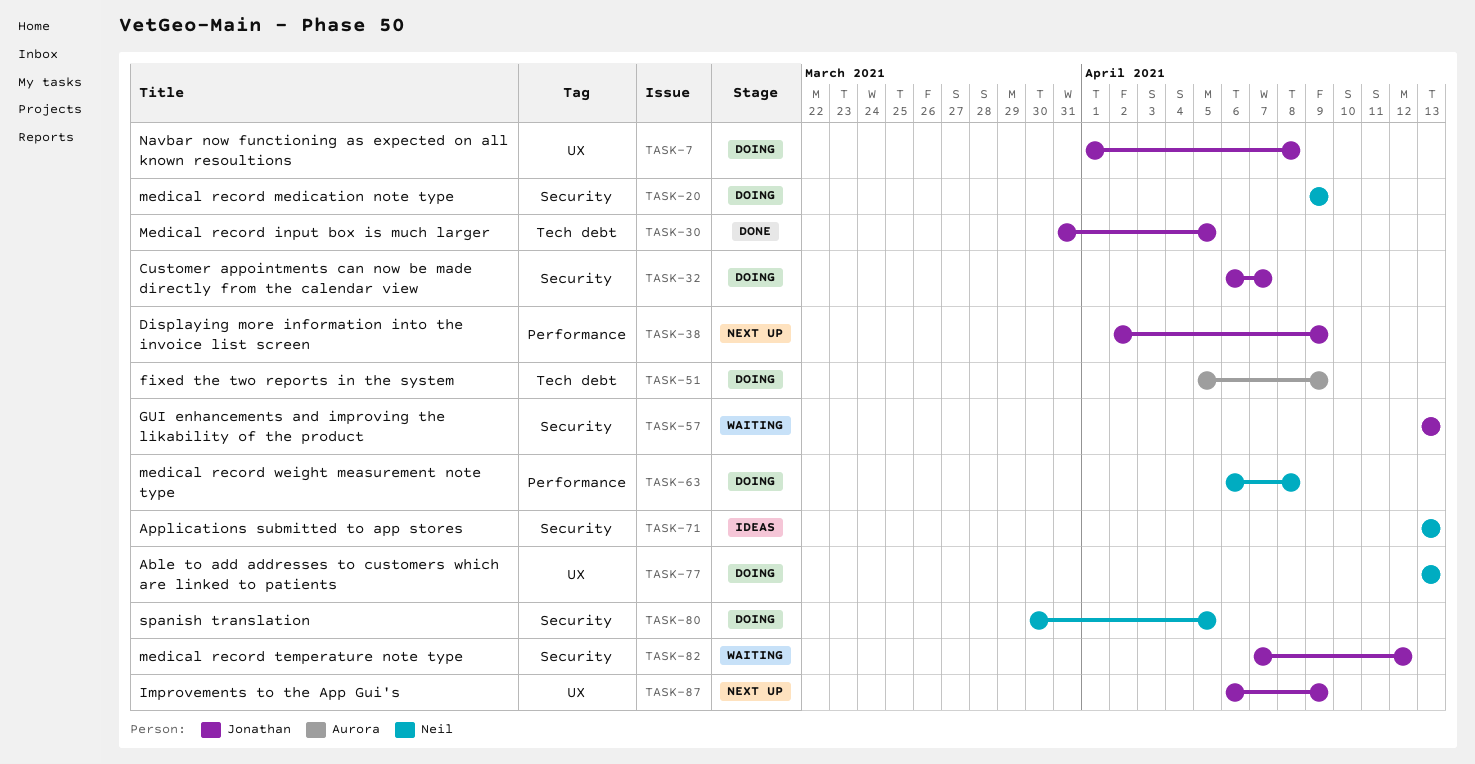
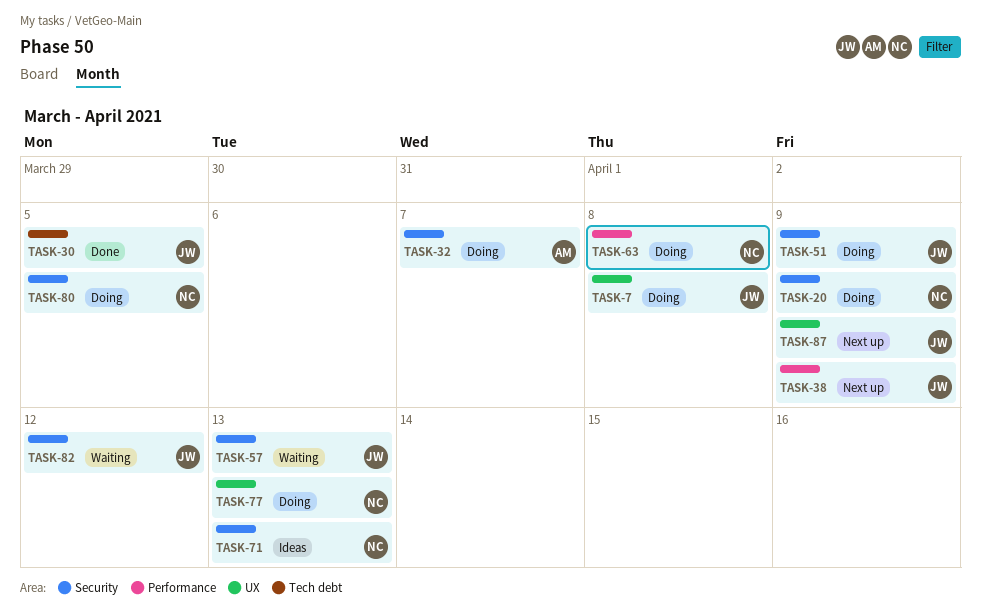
TASK-32, owner: Jonathan -> Aurora
TASK-51, owner: Aurora -> Jonathan
TASK-51, label: Tech debt -> Security

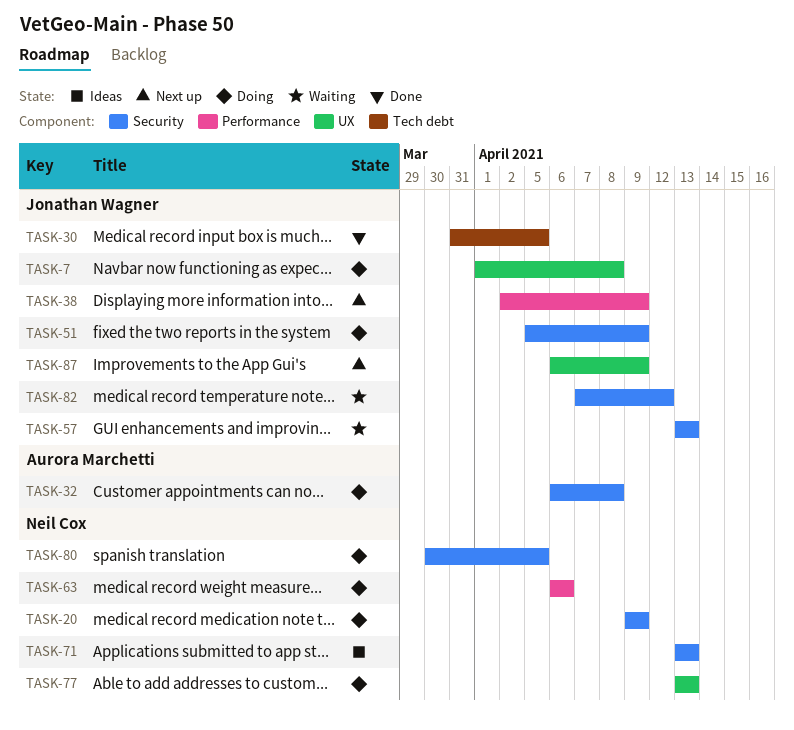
TASK-32, due: Apr 7 -> Apr 8
TASK-63, due: Apr 8 -> Apr 6

